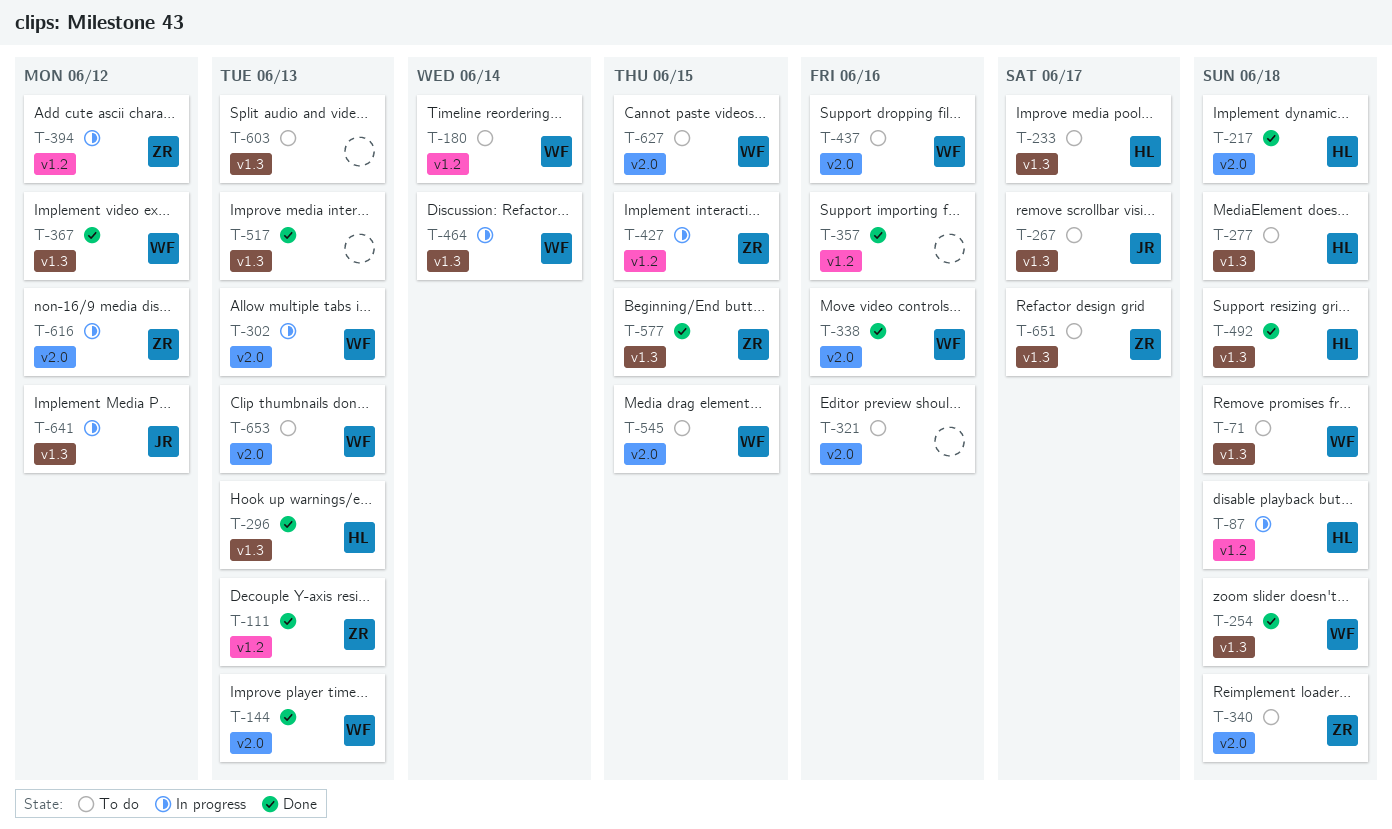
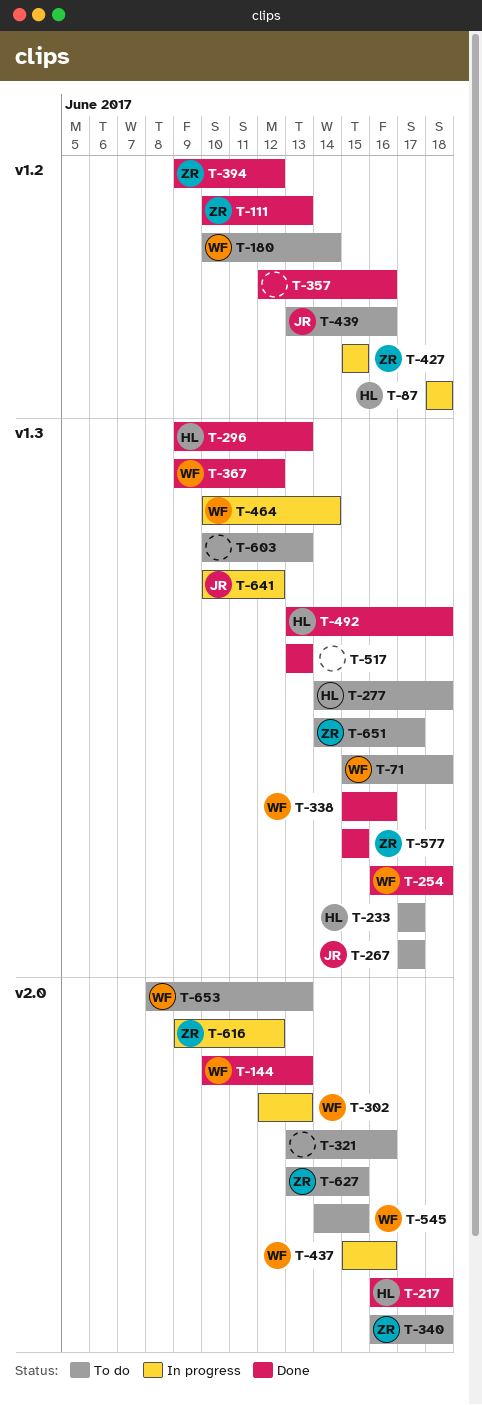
T-338, label: v2.0 -> v1.3
T-394, status: In progress -> Done
T-437, status: To do -> In progress
T-439: none -> present
T-627, owner: WF -> ZR

